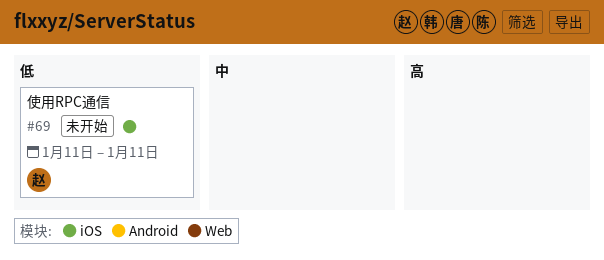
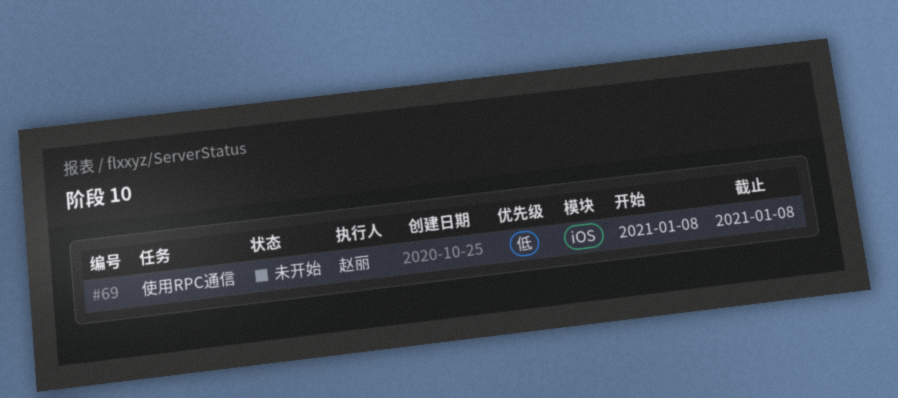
#69, start: Jan 11 -> Jan 8
#69, due: Jan 11 -> Jan 8

